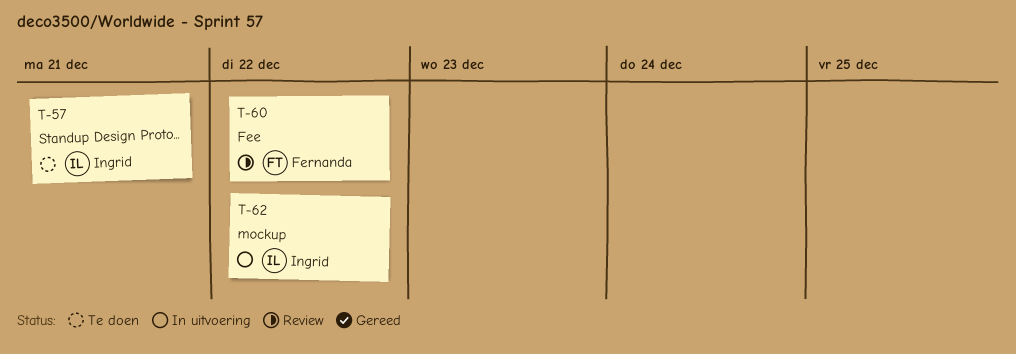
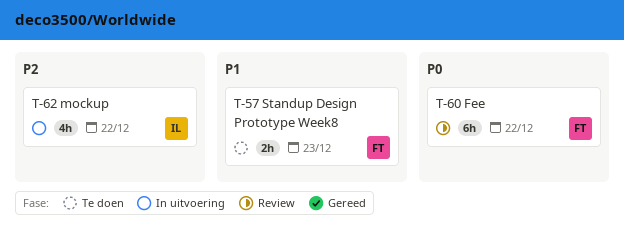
T-57, owner: Ingrid -> Fernanda
T-57, due: Dec 21 -> Dec 23

